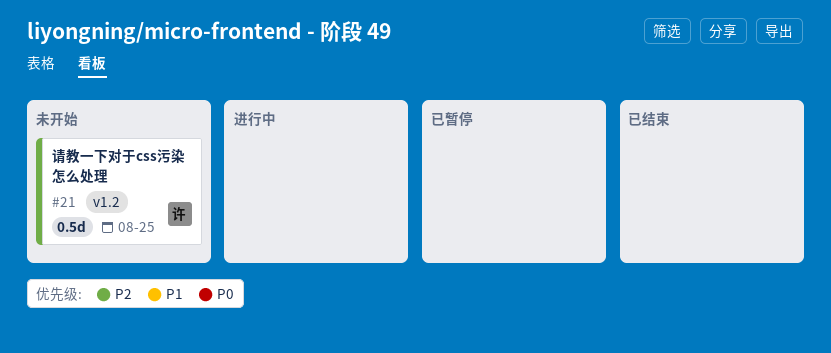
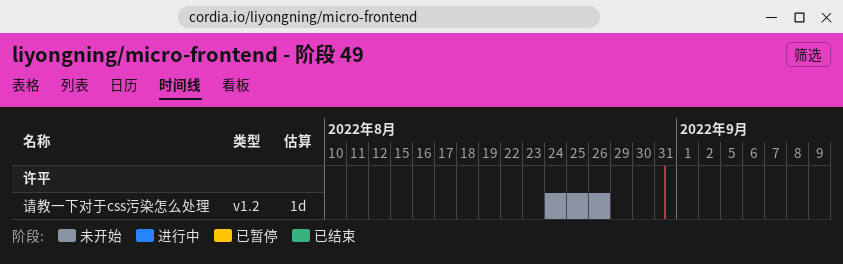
请教一下对于css污染怎么处理, estimate: 0.5d -> 1d
请教一下对于css污染怎么处理, due: Aug 25 -> Aug 26

